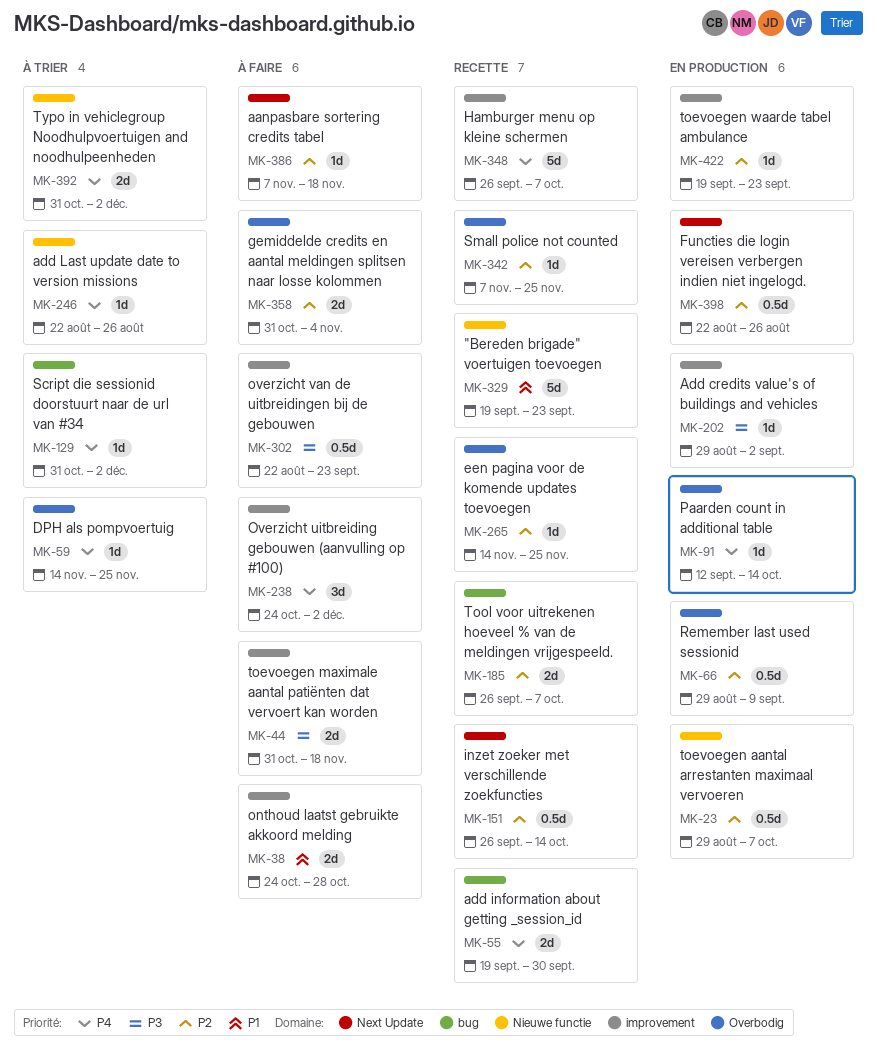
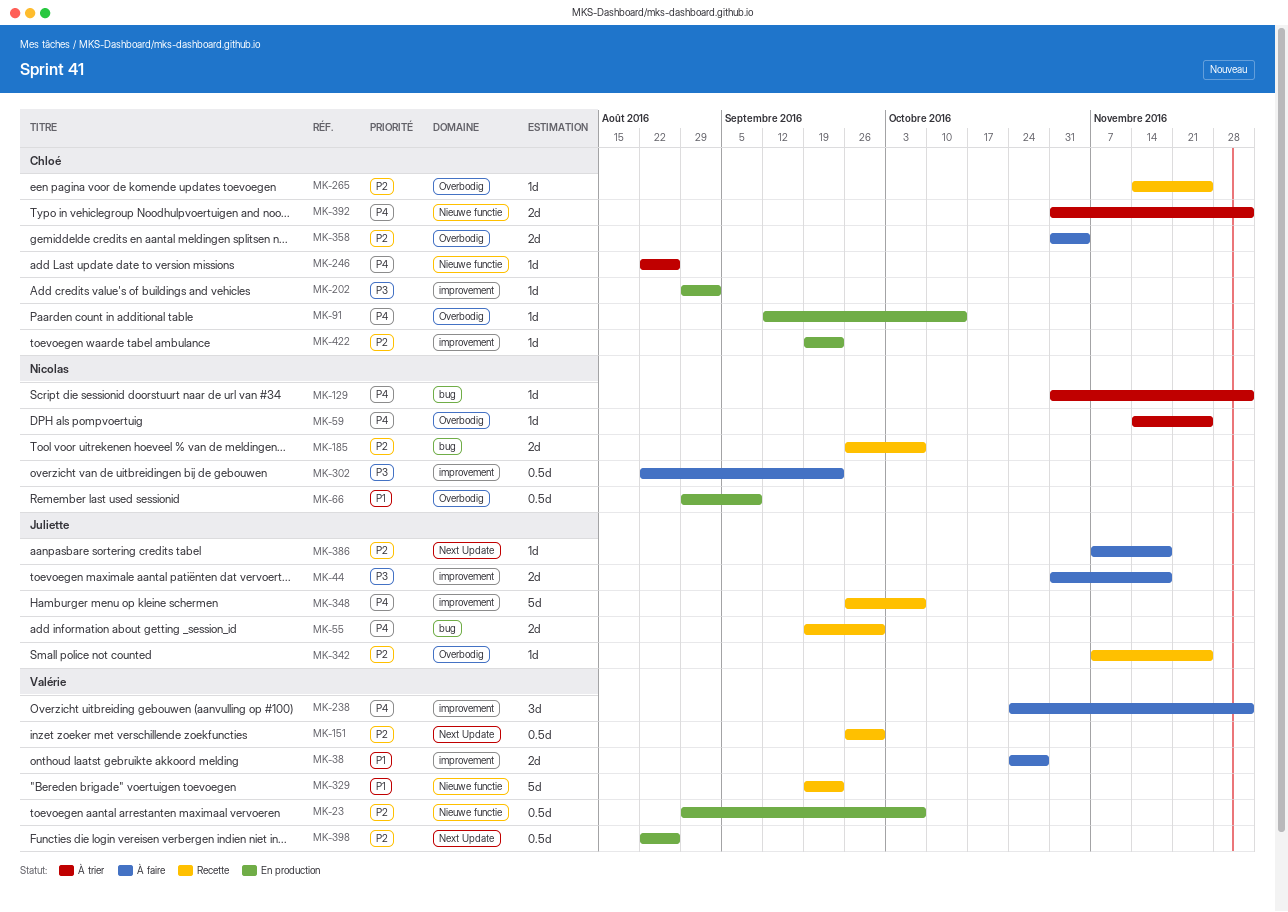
MK-66, priority: P2 -> P1
MK-151, due: Oct 14 -> Sep 30

